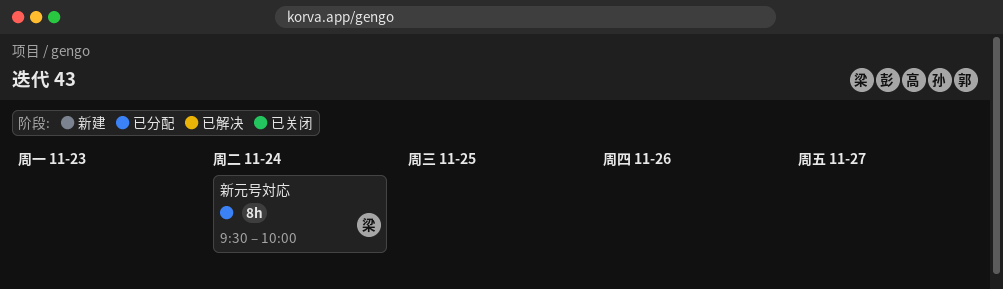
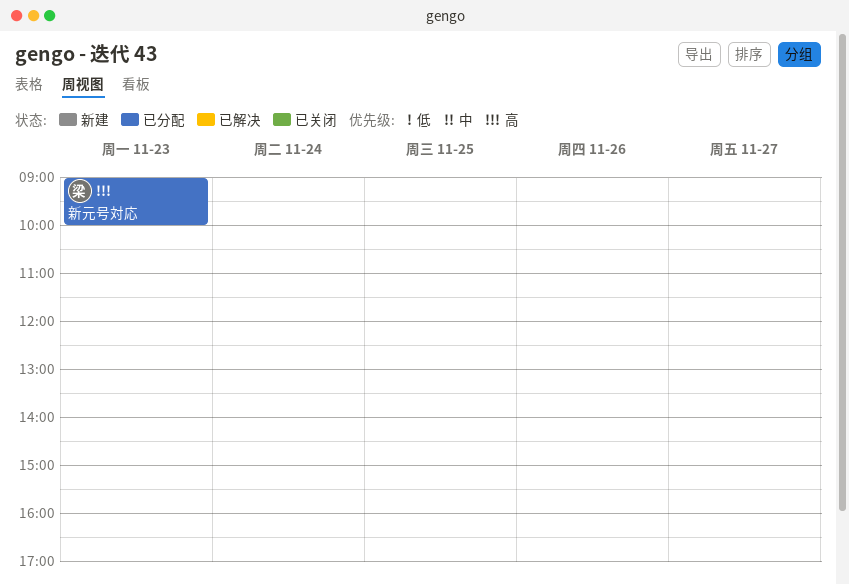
新元号対応, day: Nov 24 -> Nov 23
新元号対応, begins: 09:30 -> 09:00

